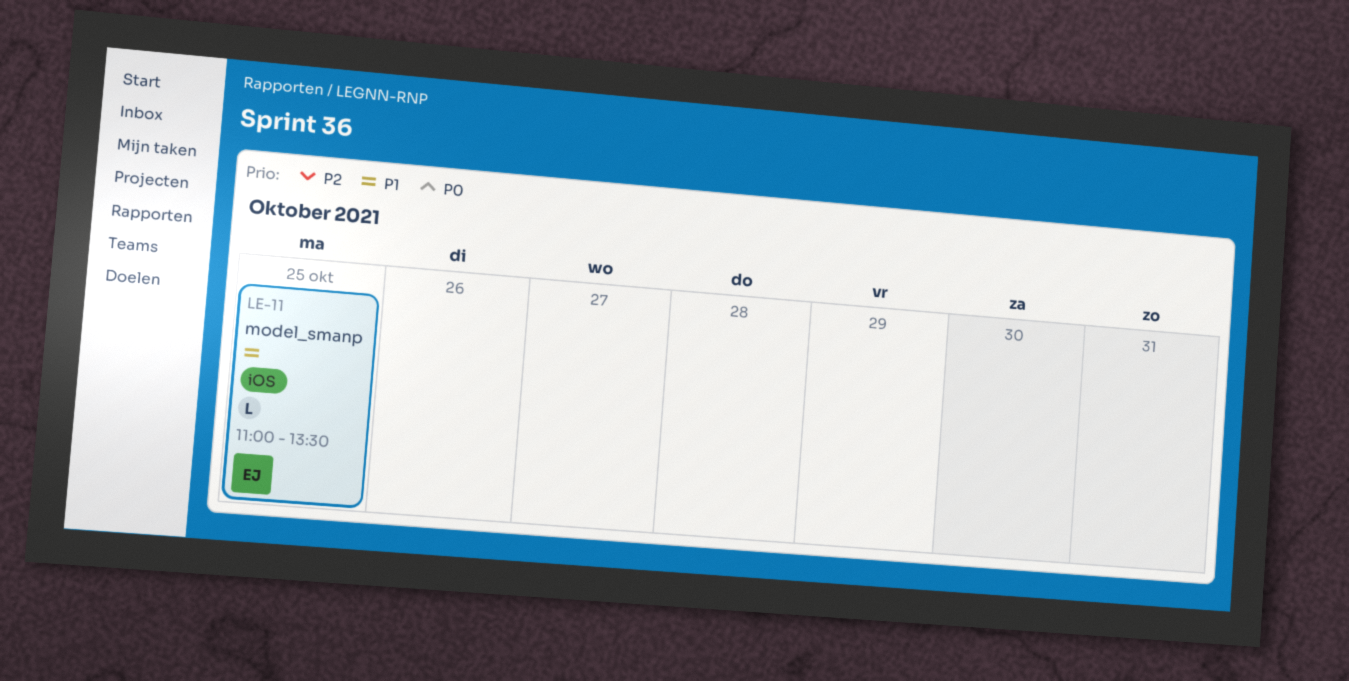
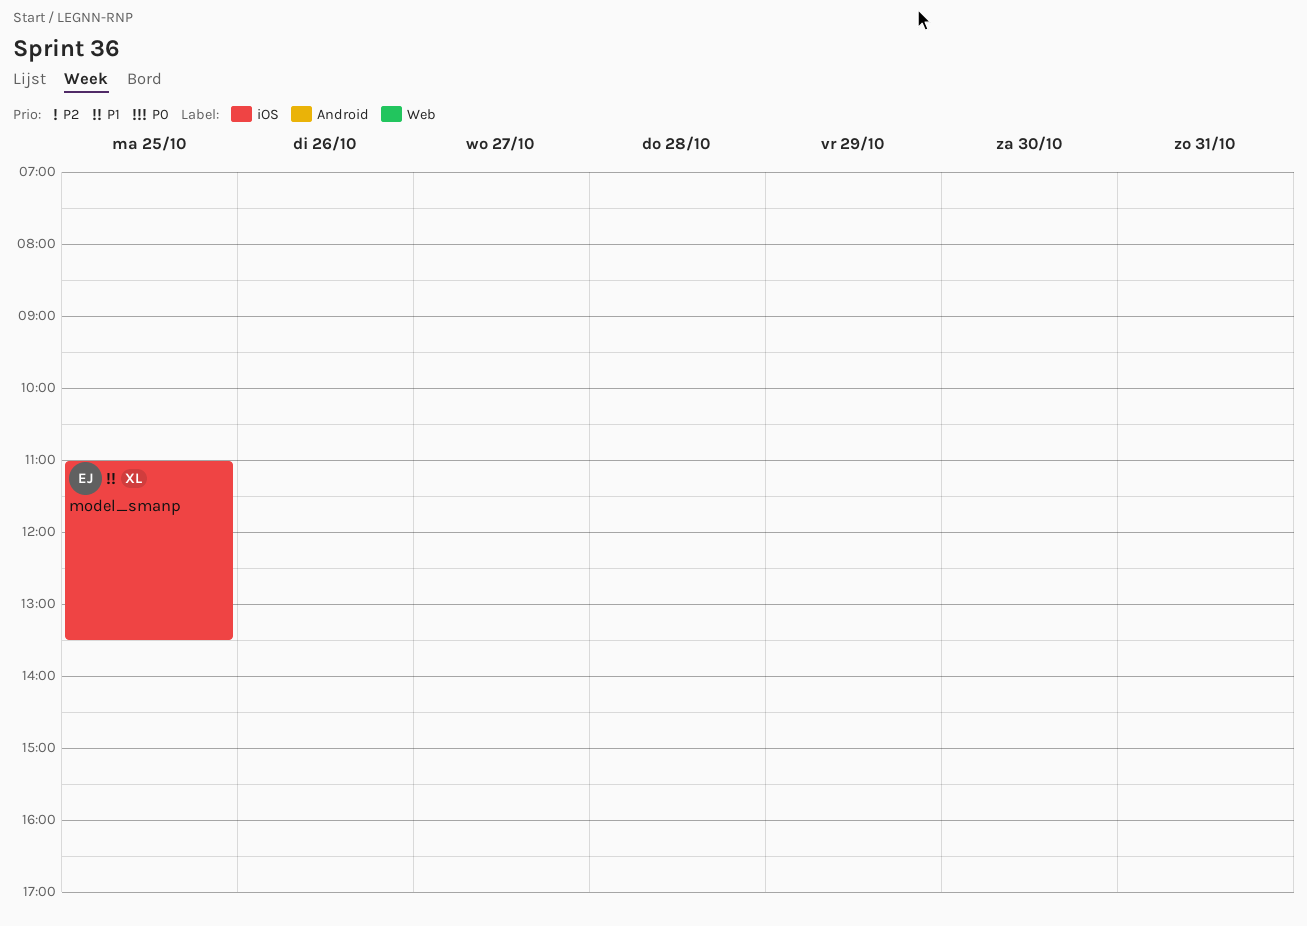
model_smanp, estimate: L -> XL

